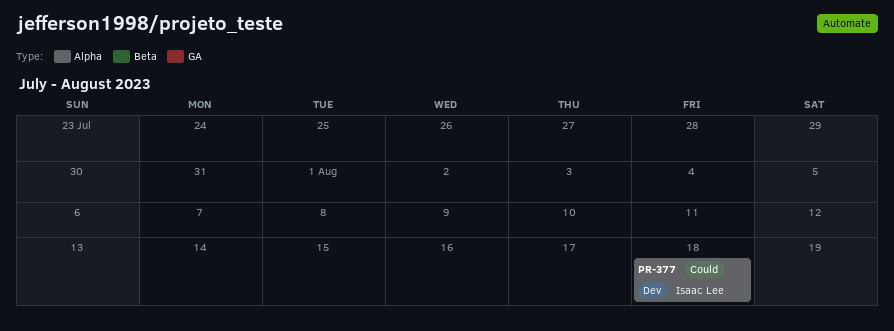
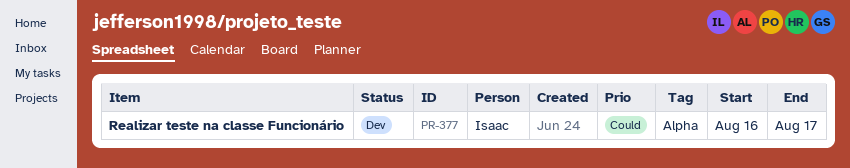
PR-377, due: Aug 18 -> Aug 17

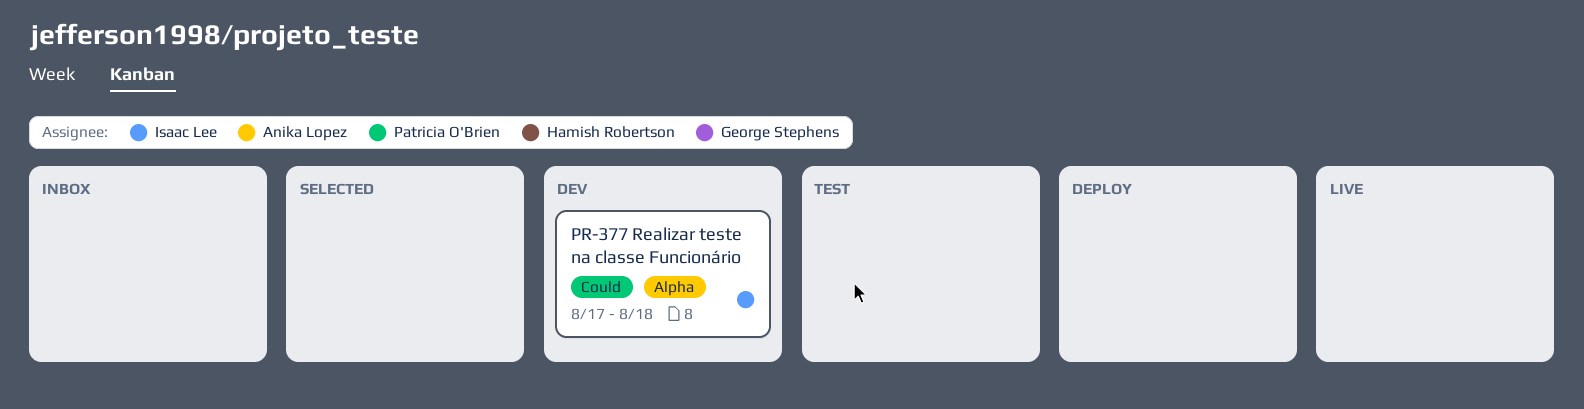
PR-377, start: Aug 16 -> Aug 17
PR-377, due: Aug 17 -> Aug 18

